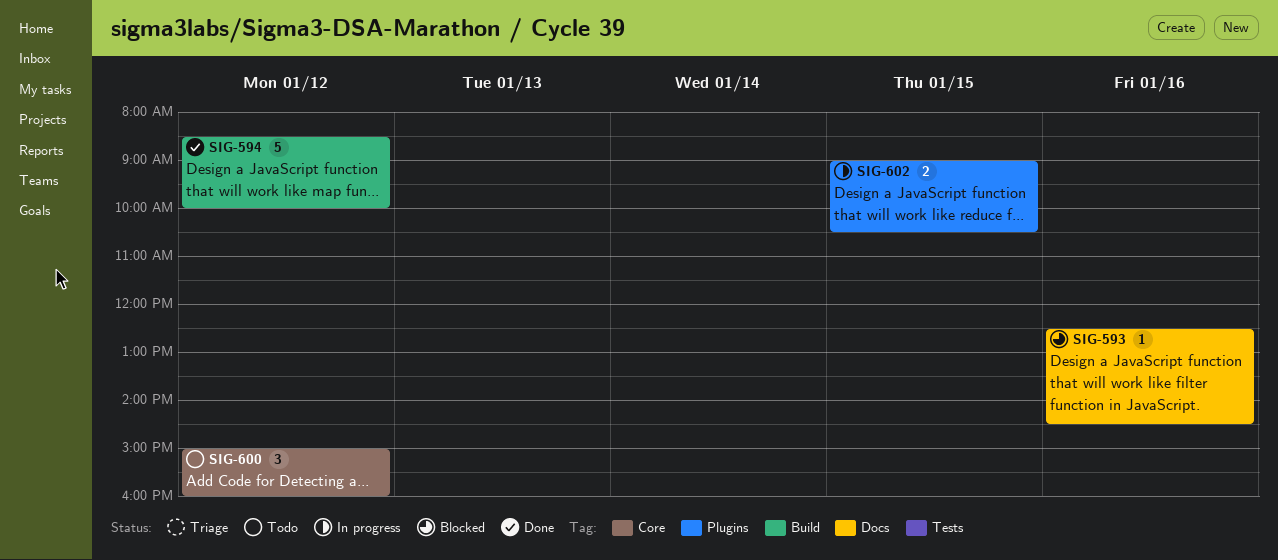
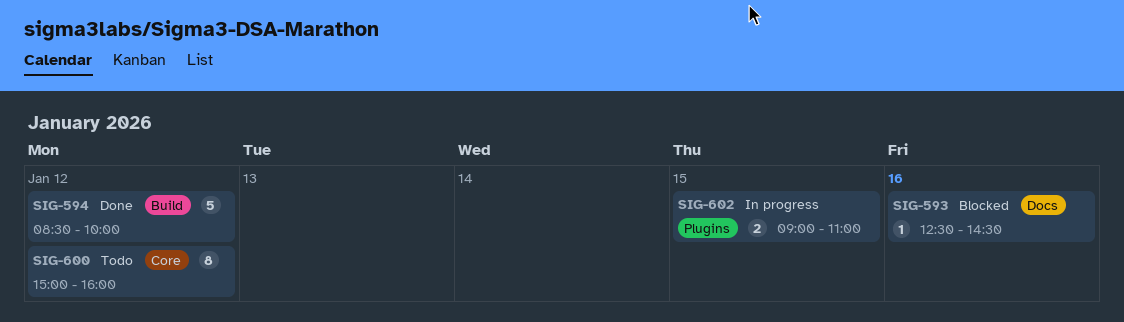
SIG-600, estimate: 3 -> 8
SIG-602, ends: 10:30 -> 11:00

